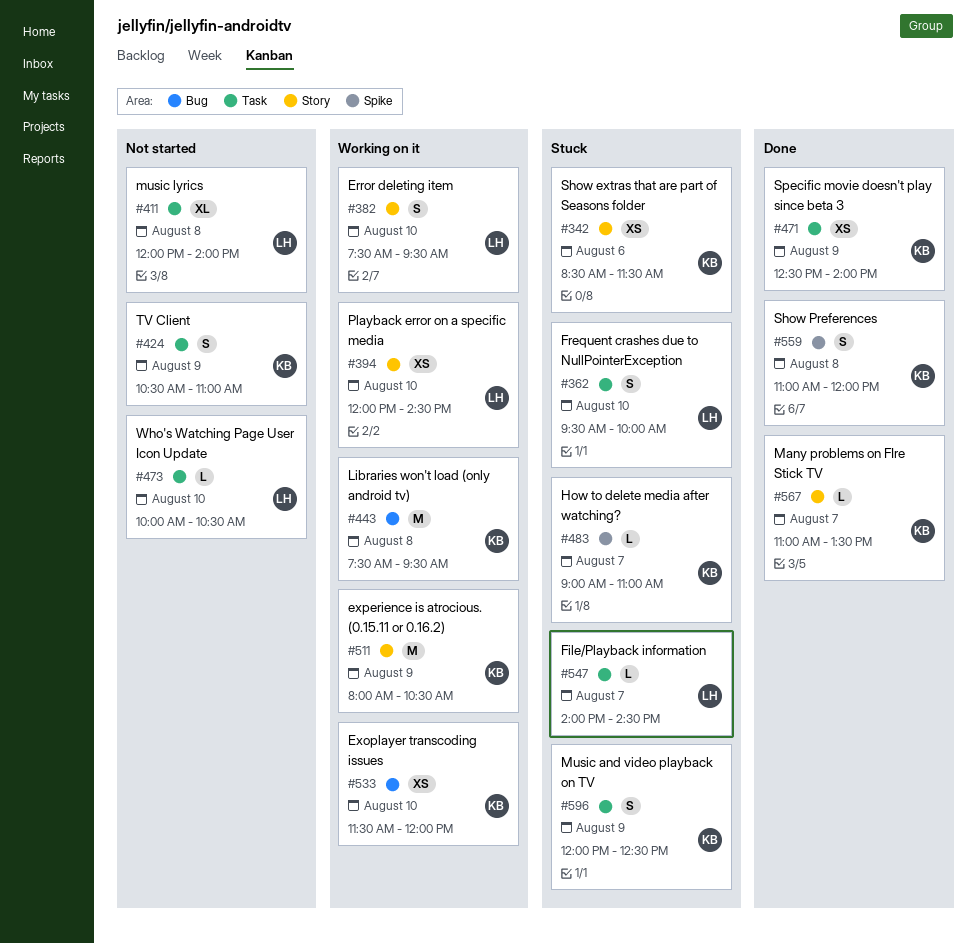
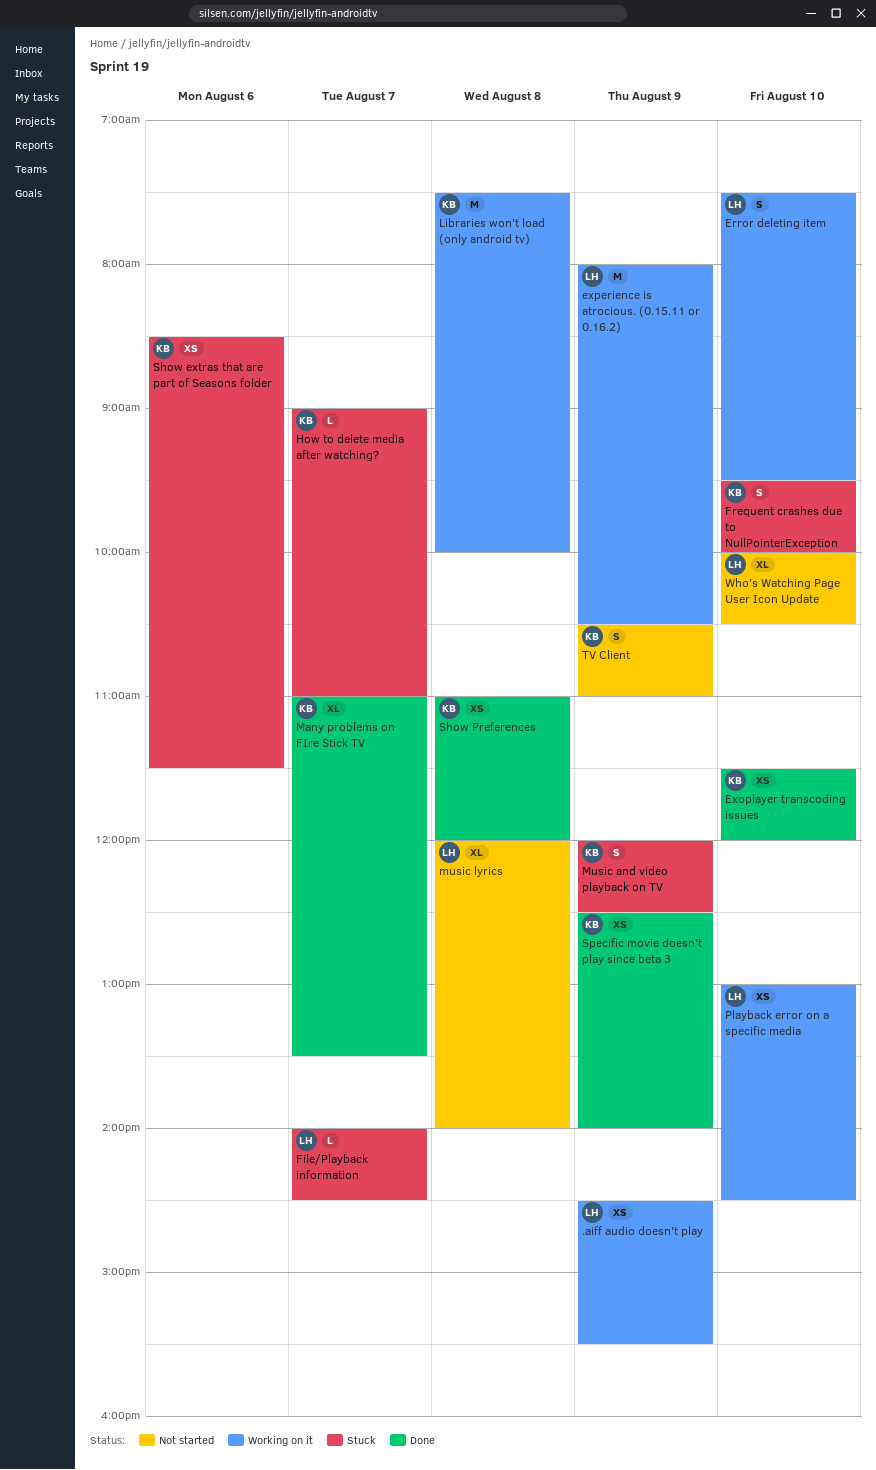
.aiff audio doesn't play: none -> present
Exoplayer transcoding issues, status: Working on it -> Done
experience is atrocious. (0.15.11 or 0.16.2), owner: KB -> LH
Frequent crashes due to NullPointerException, owner: LH -> KB
Libraries won't load (only android tv), ends: 09:30 -> 10:00
Many problems on FIre Stick TV, estimate: L -> XL
Playback error on a specific media, begins: 12:00 -> 13:00
Show Preferences, estimate: S -> XS
Who's Watching Page User Icon Update, estimate: L -> XL

